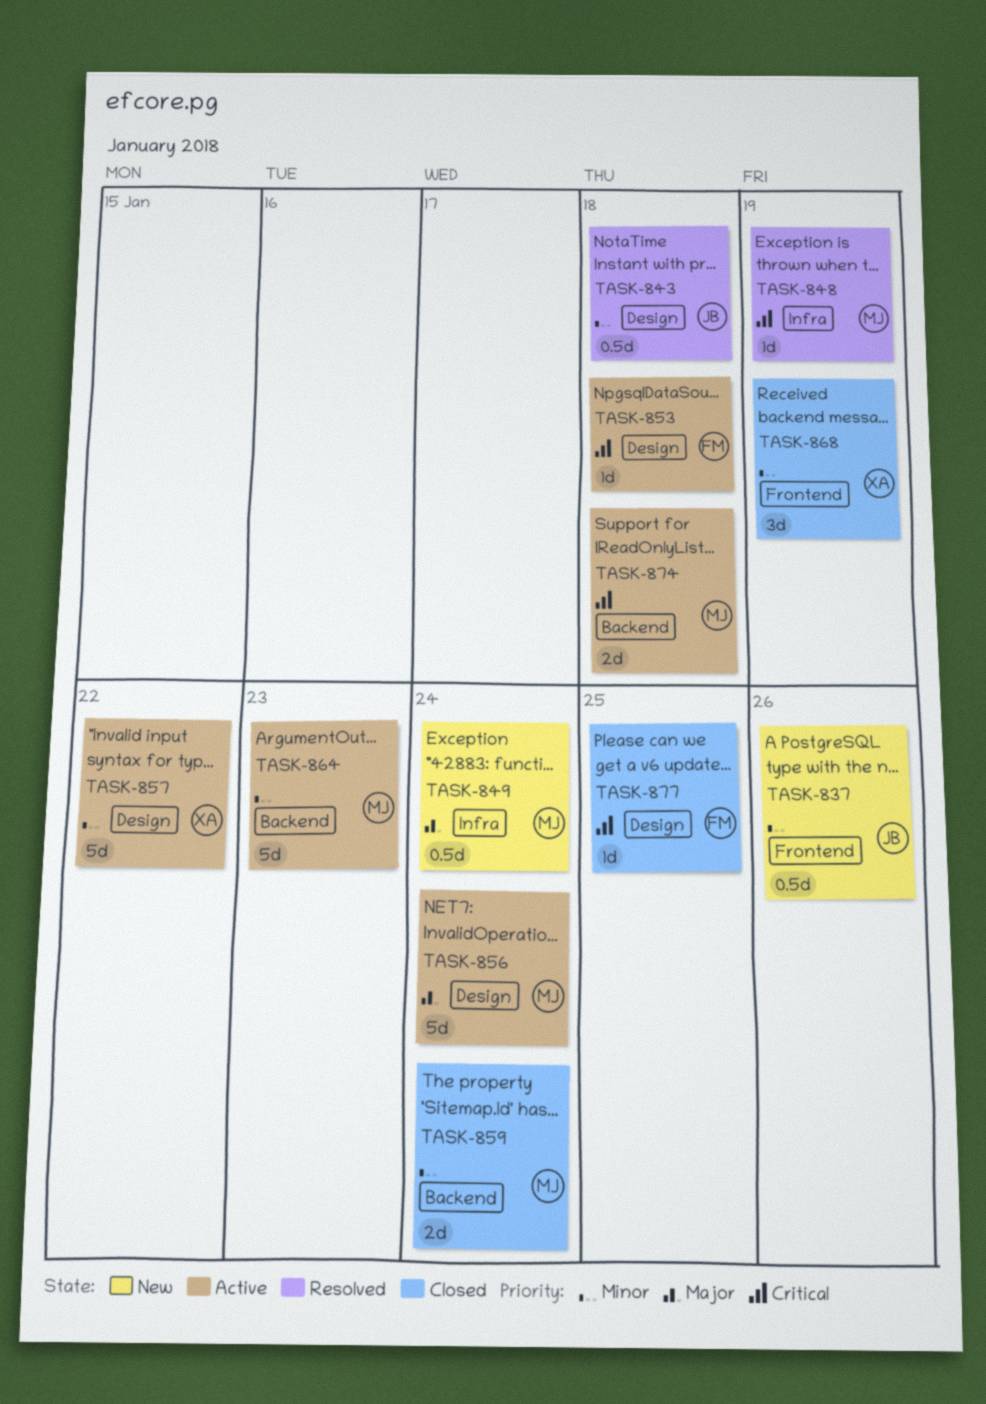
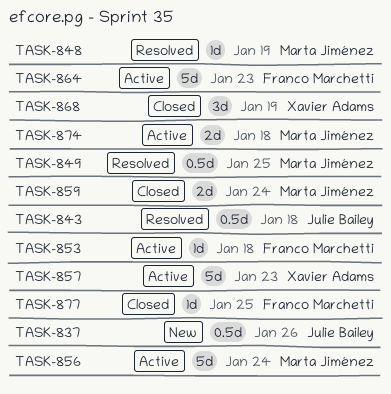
TASK-849, status: New -> Resolved
TASK-849, due: Jan 24 -> Jan 25
TASK-857, due: Jan 22 -> Jan 23
TASK-864, owner: Marta Jiménez -> Franco Marchetti

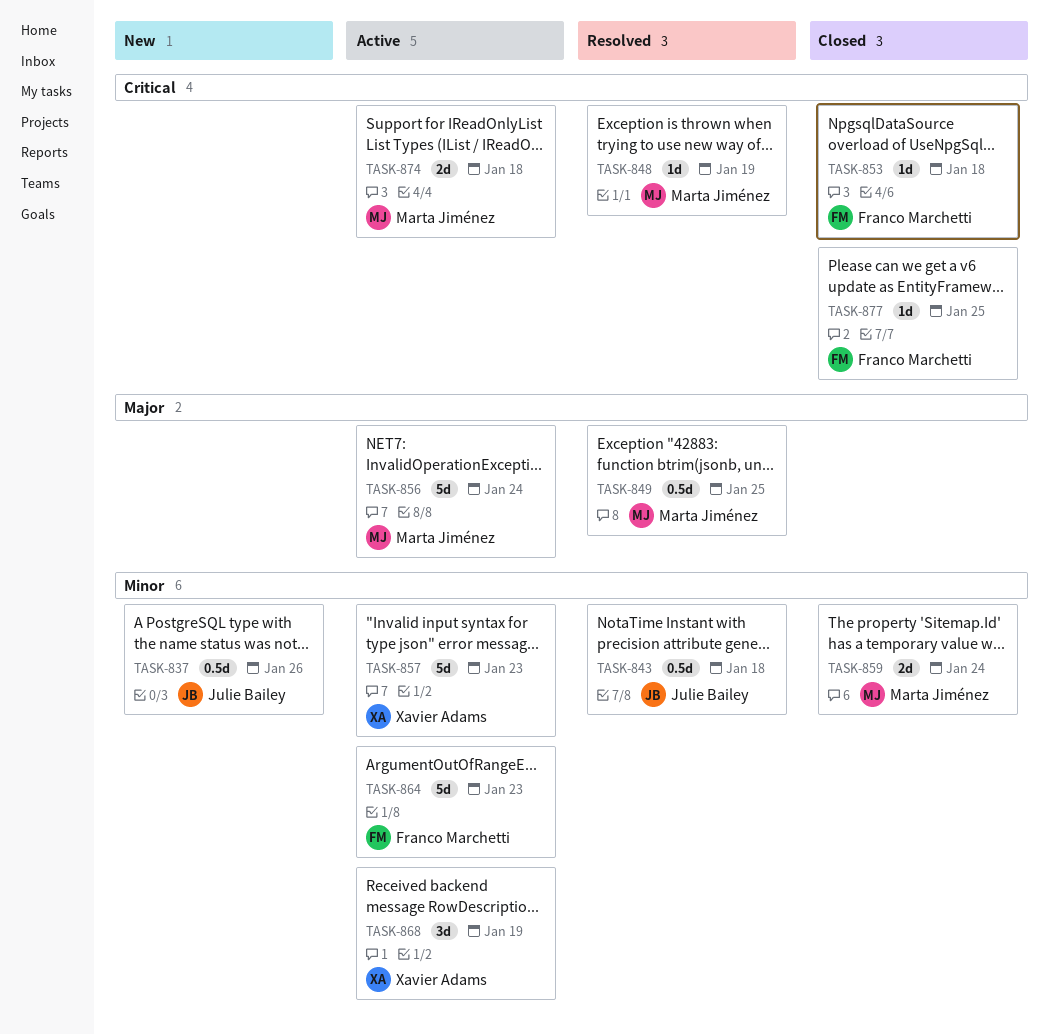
TASK-853, status: Active -> Closed
TASK-868, status: Closed -> Active

